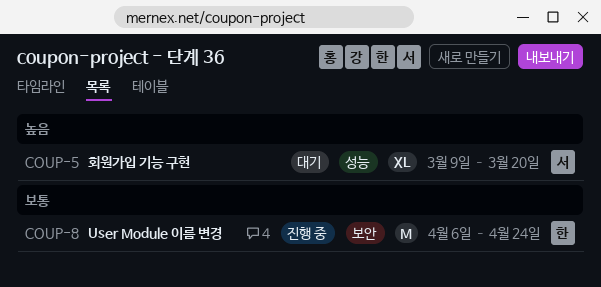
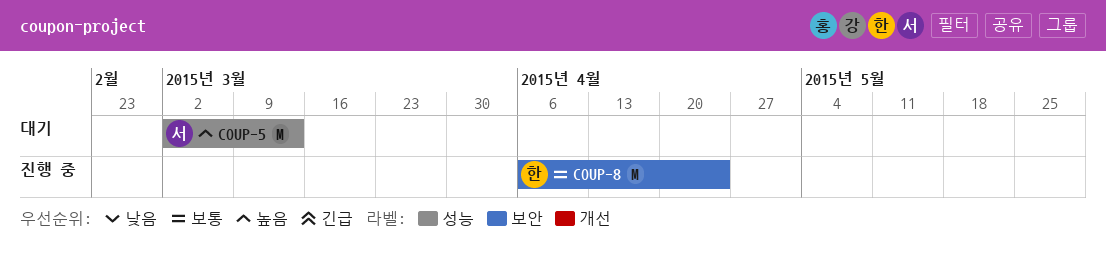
COUP-5, estimate: XL -> M
COUP-5, start: Mar 9 -> Mar 2
COUP-5, due: Mar 20 -> Mar 13

